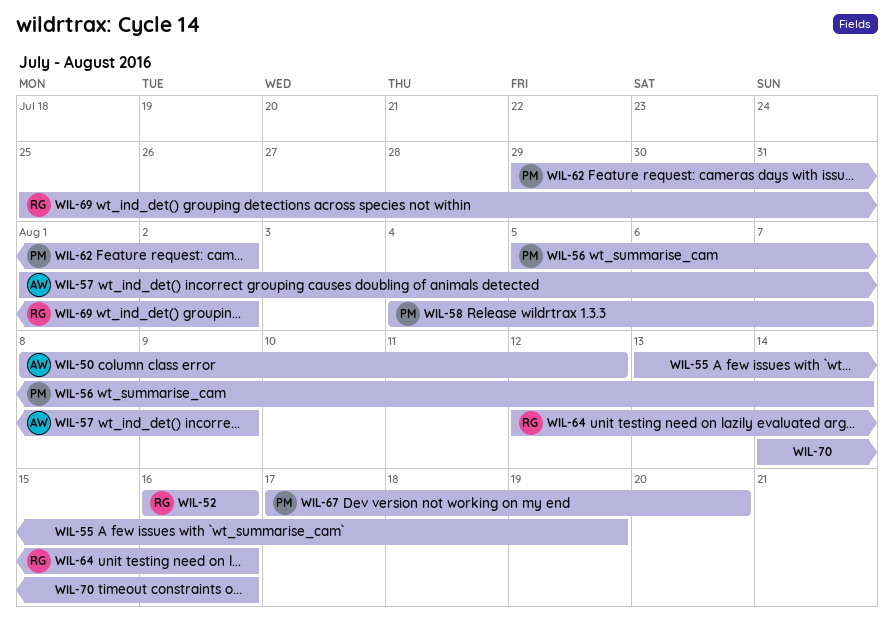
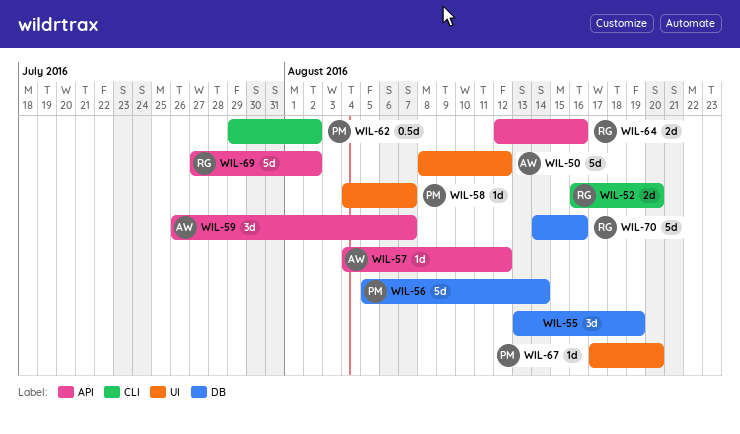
WIL-52, due: Aug 16 -> Aug 20
WIL-57, start: Aug 1 -> Aug 4
WIL-57, due: Aug 9 -> Aug 12
WIL-59: none -> present
WIL-69, start: Jul 25 -> Jul 27
WIL-70, owner: none -> RG

